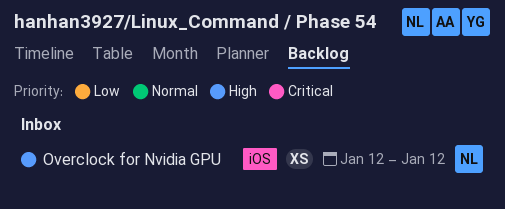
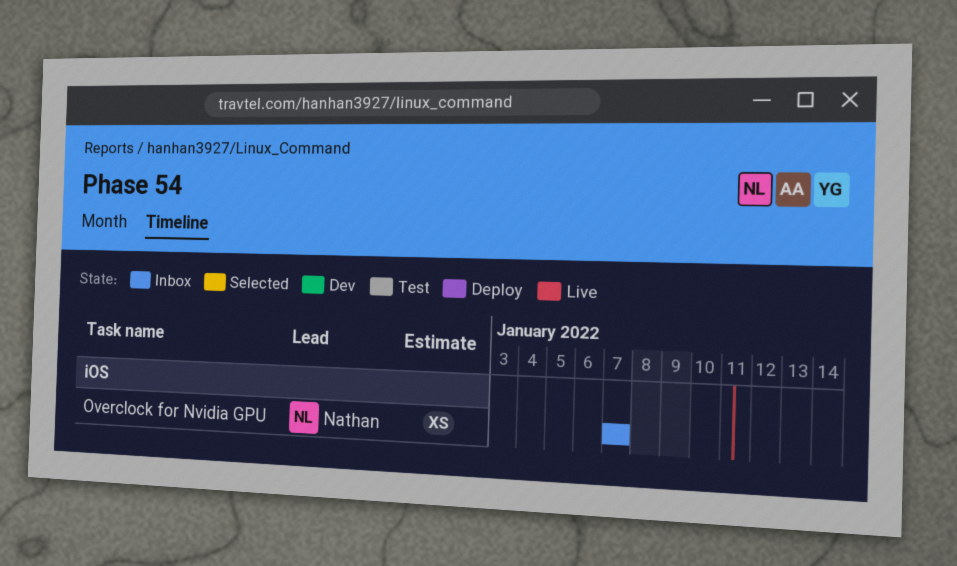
Overclock for Nvidia GPU, start: Jan 12 -> Jan 7
Overclock for Nvidia GPU, due: Jan 12 -> Jan 7

